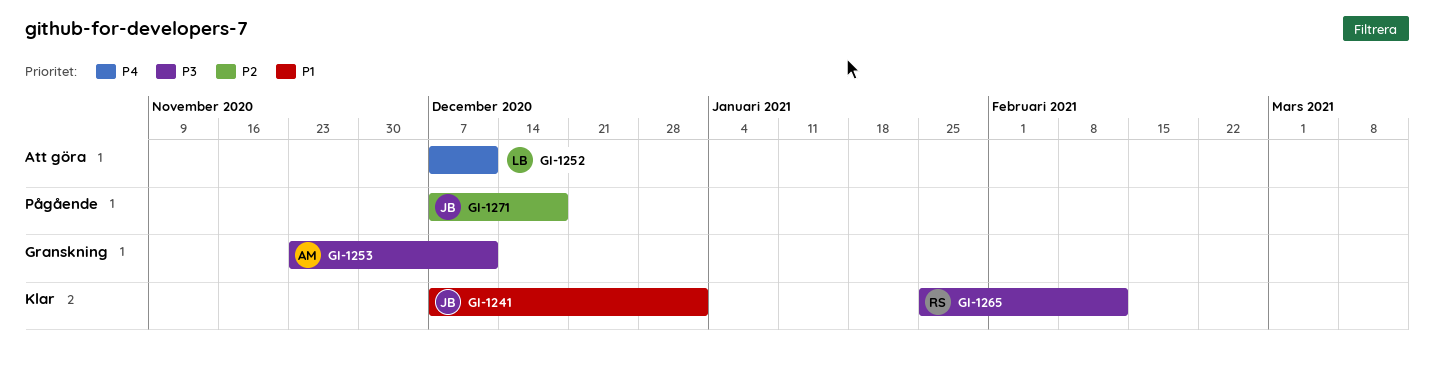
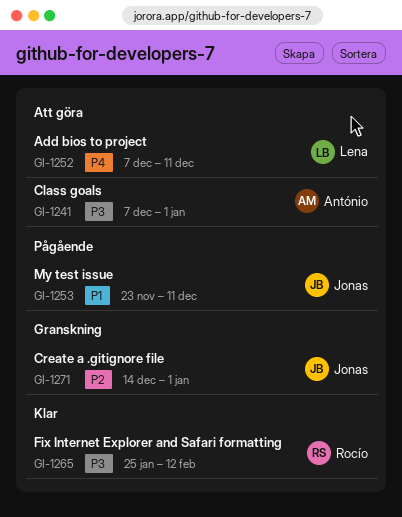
GI-1241, status: Klar -> Att göra
GI-1241, owner: Jonas -> António
GI-1241, priority: P1 -> P3
GI-1253, status: Granskning -> Pågående
GI-1253, owner: António -> Jonas
GI-1253, priority: P3 -> P1
GI-1271, status: Pågående -> Granskning
GI-1271, start: Dec 7 -> Dec 14
GI-1271, due: Dec 18 -> Jan 1

